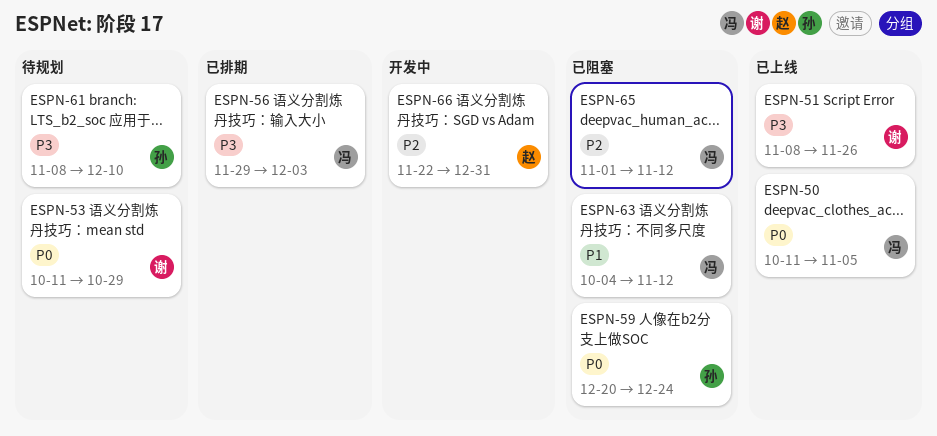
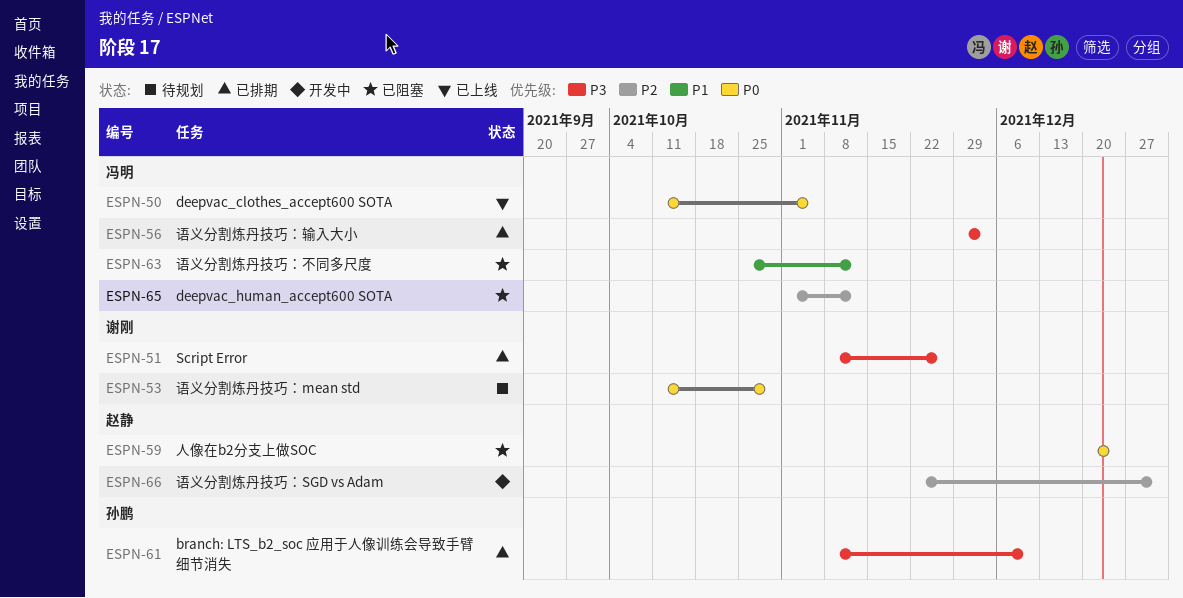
ESPN-51, status: 已上线 -> 已排期
ESPN-59, owner: 孙鹏 -> 赵静
ESPN-61, status: 待规划 -> 已排期
ESPN-63, start: Oct 4 -> Oct 25

